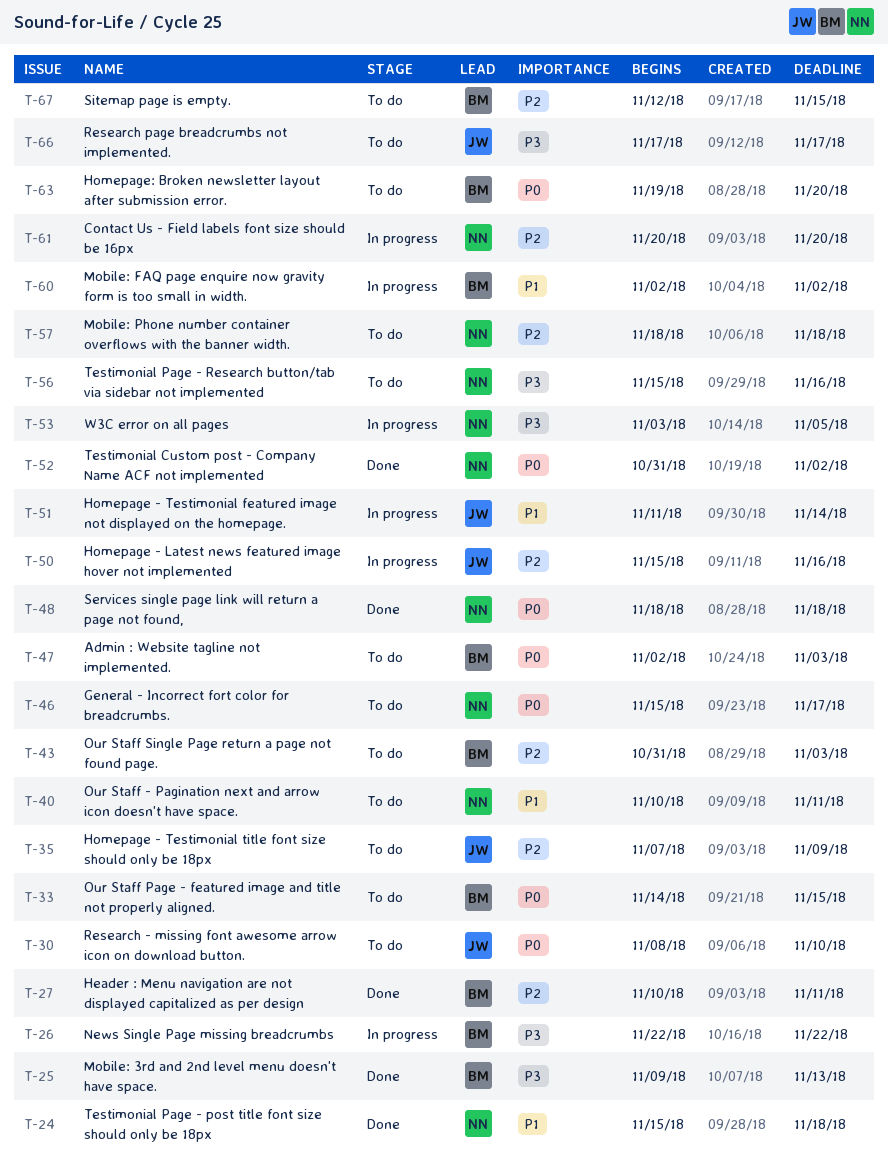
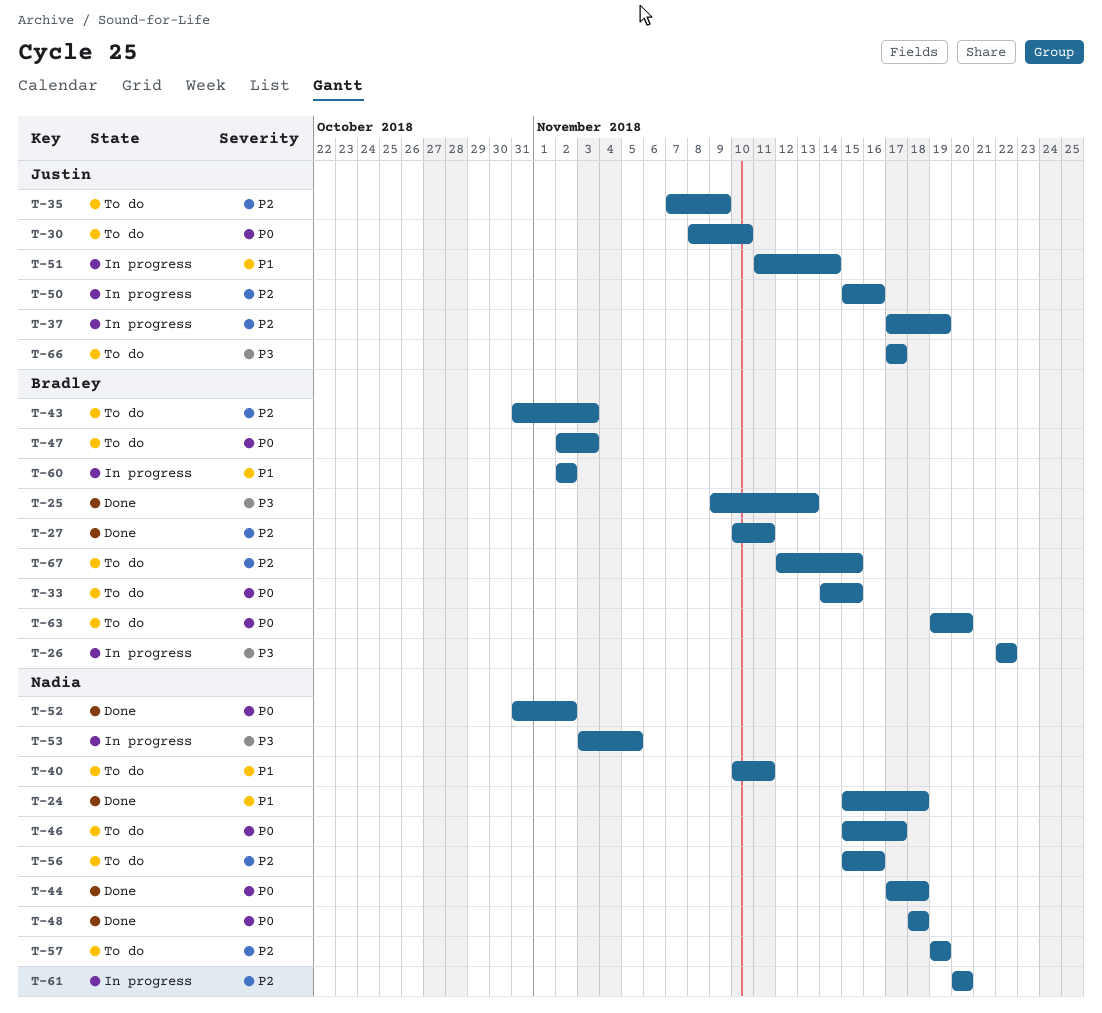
T-37: none -> present
T-44: none -> present
T-56, priority: P3 -> P2
T-57, start: Nov 18 -> Nov 19
T-57, due: Nov 18 -> Nov 19

